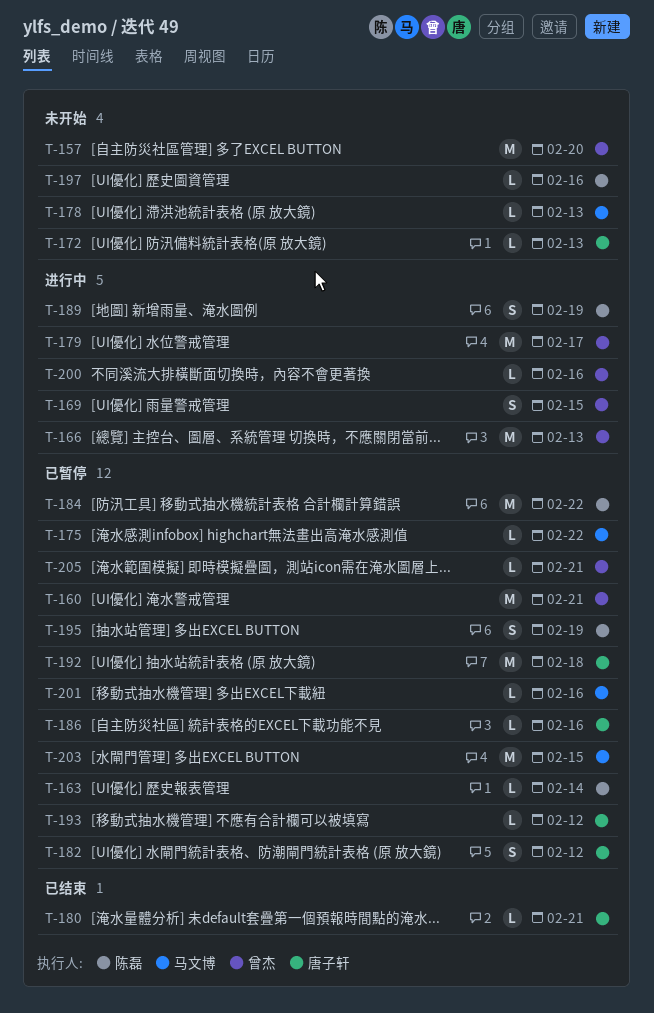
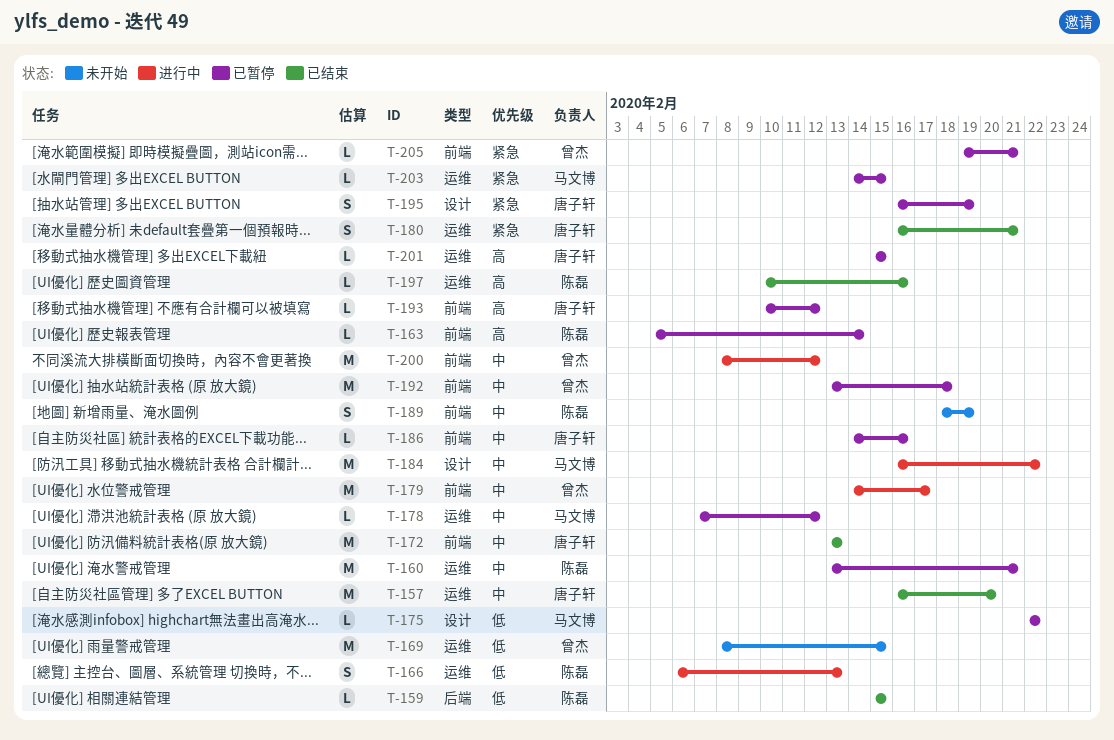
T-157, status: 未开始 -> 已结束
T-157, owner: 曾杰 -> 唐子轩
T-159: none -> present
T-160, owner: 曾杰 -> 陈磊
T-166, owner: 曾杰 -> 陈磊
T-166, estimate: M -> S
T-169, status: 进行中 -> 未开始
T-169, estimate: S -> M
T-172, status: 未开始 -> 已结束
T-172, estimate: L -> M
T-178, status: 未开始 -> 已暂停
T-178, due: Feb 13 -> Feb 12
T-180, estimate: L -> S
T-182: present -> none
T-184, status: 已暂停 -> 进行中
T-184, owner: 陈磊 -> 马文博
T-189, status: 进行中 -> 未开始
T-192, owner: 唐子轩 -> 曾杰
T-195, owner: 陈磊 -> 唐子轩
T-197, status: 未开始 -> 已结束
T-200, estimate: L -> M
T-200, due: Feb 16 -> Feb 12
T-201, owner: 马文博 -> 唐子轩
T-201, due: Feb 16 -> Feb 15
T-203, estimate: M -> L

